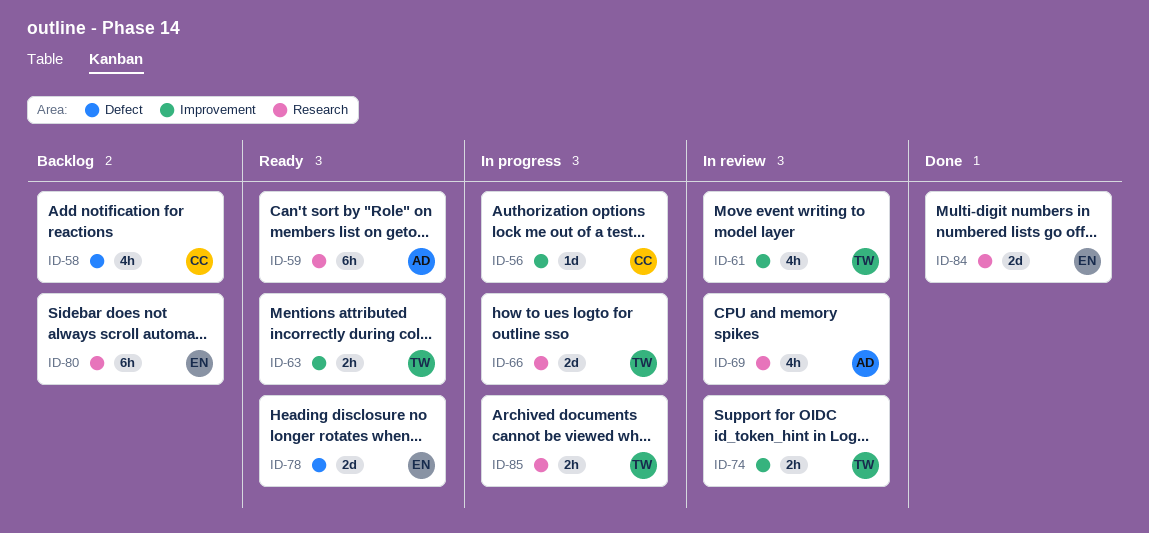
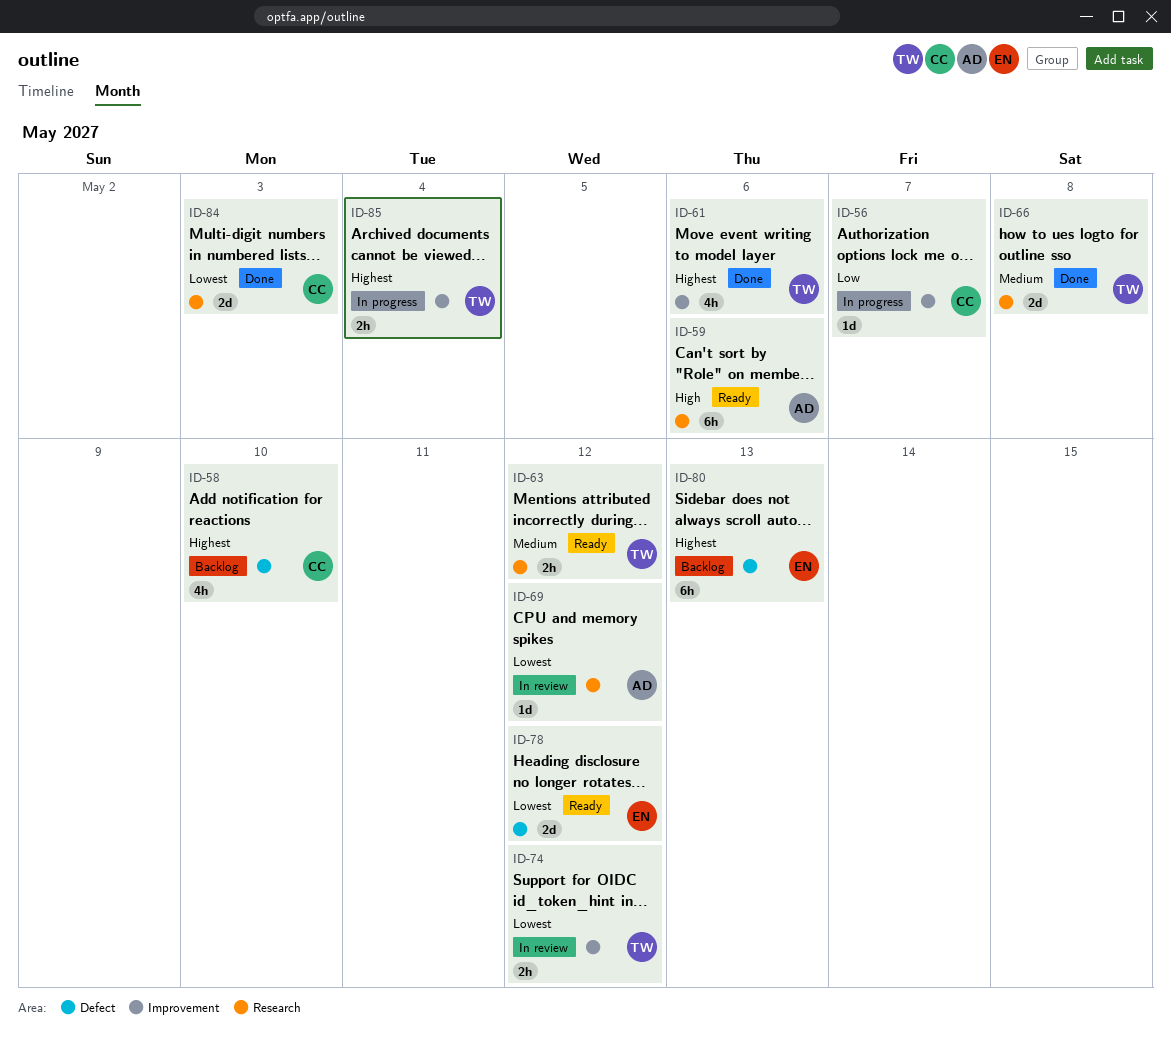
ID-61, status: In review -> Done
ID-63, label: Improvement -> Research
ID-66, status: In progress -> Done
ID-69, estimate: 4h -> 1d
ID-80, label: Research -> Defect
ID-84, owner: EN -> CC
ID-85, label: Research -> Improvement

